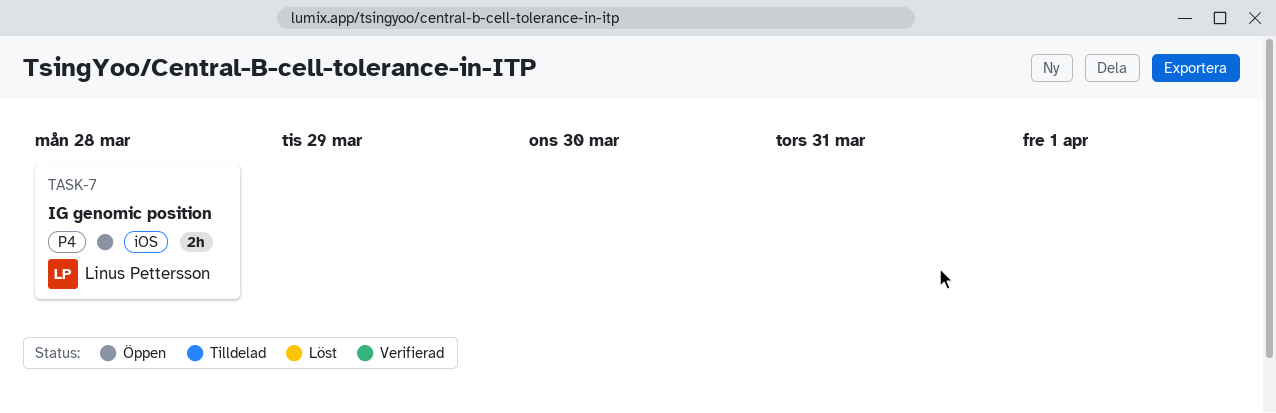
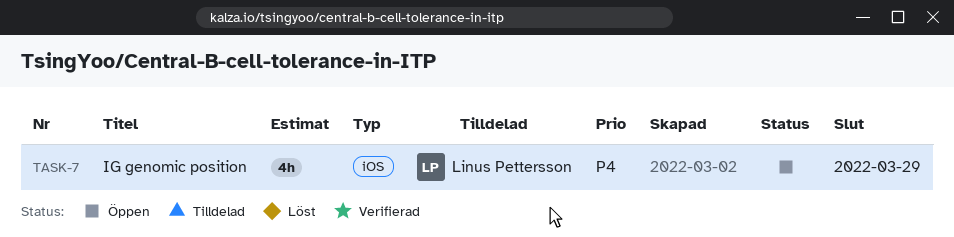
TASK-7, estimate: 2h -> 4h
TASK-7, due: Mar 28 -> Mar 29

